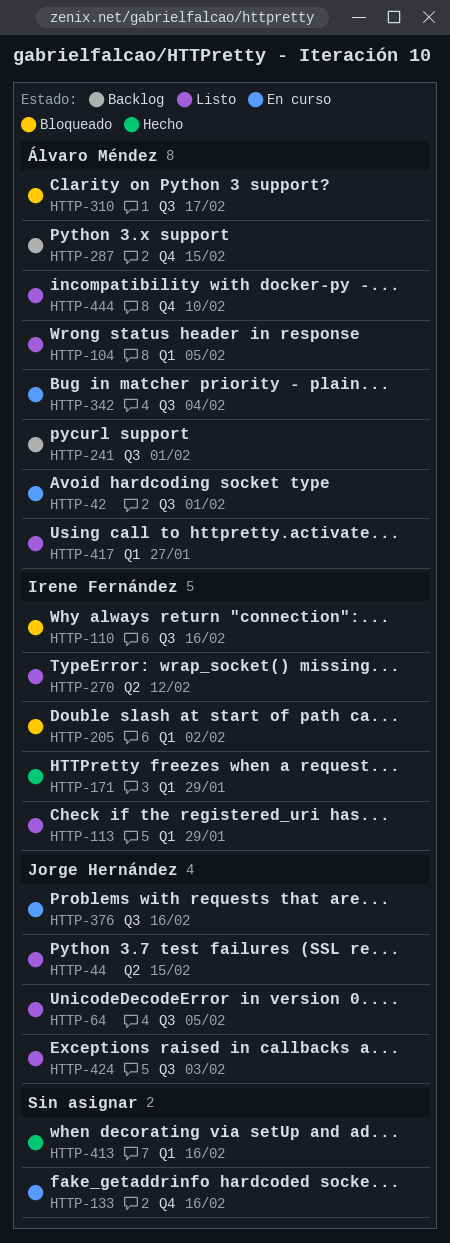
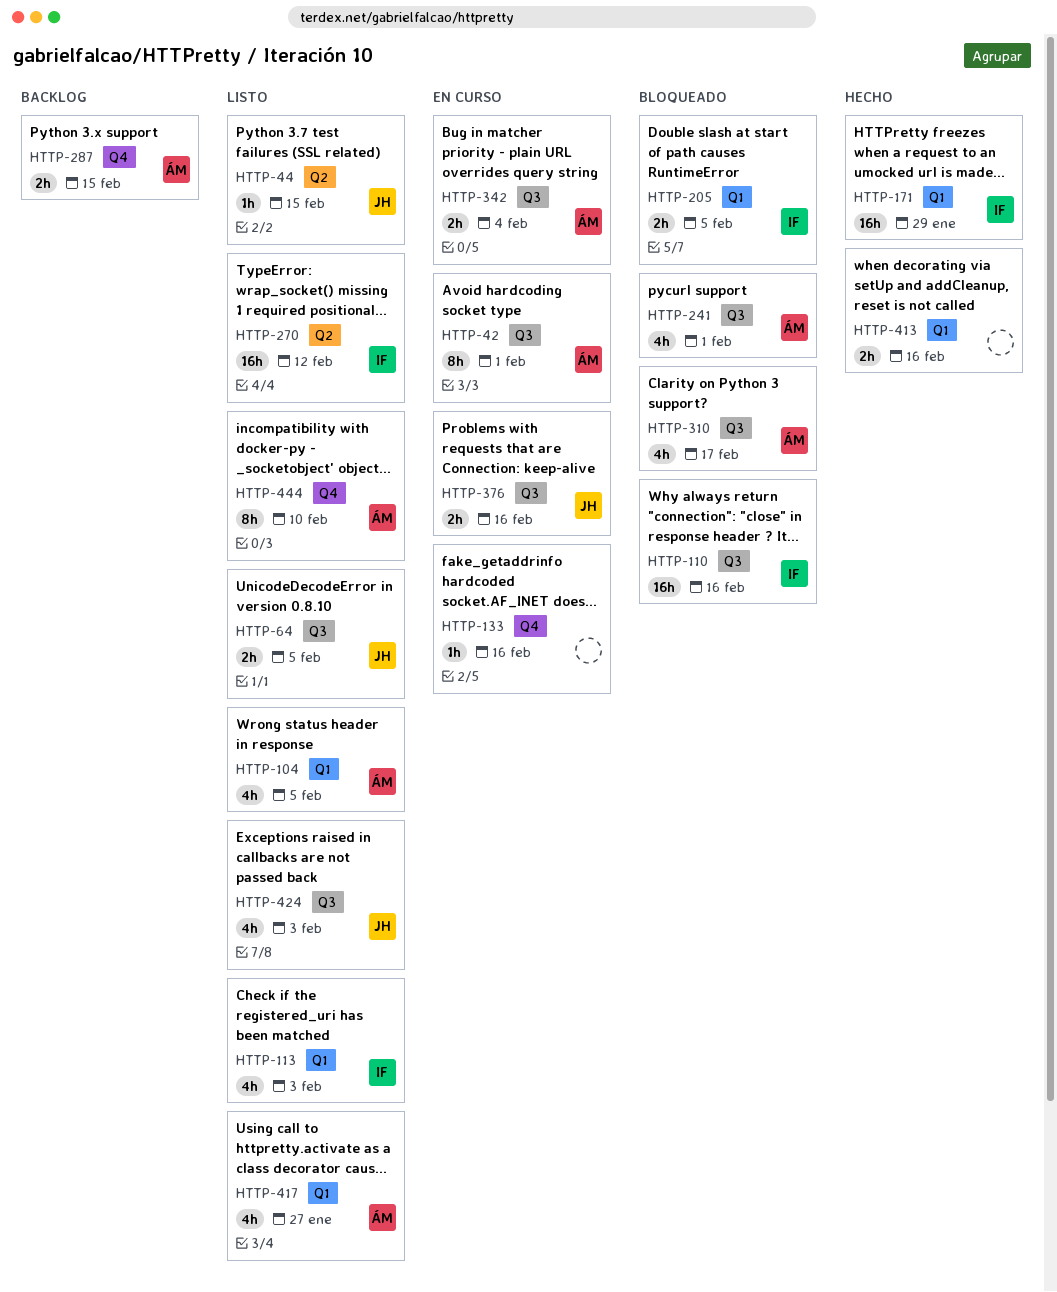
HTTP-113, due: Jan 29 -> Feb 3
HTTP-205, due: Feb 2 -> Feb 5
HTTP-241, status: Backlog -> Bloqueado

